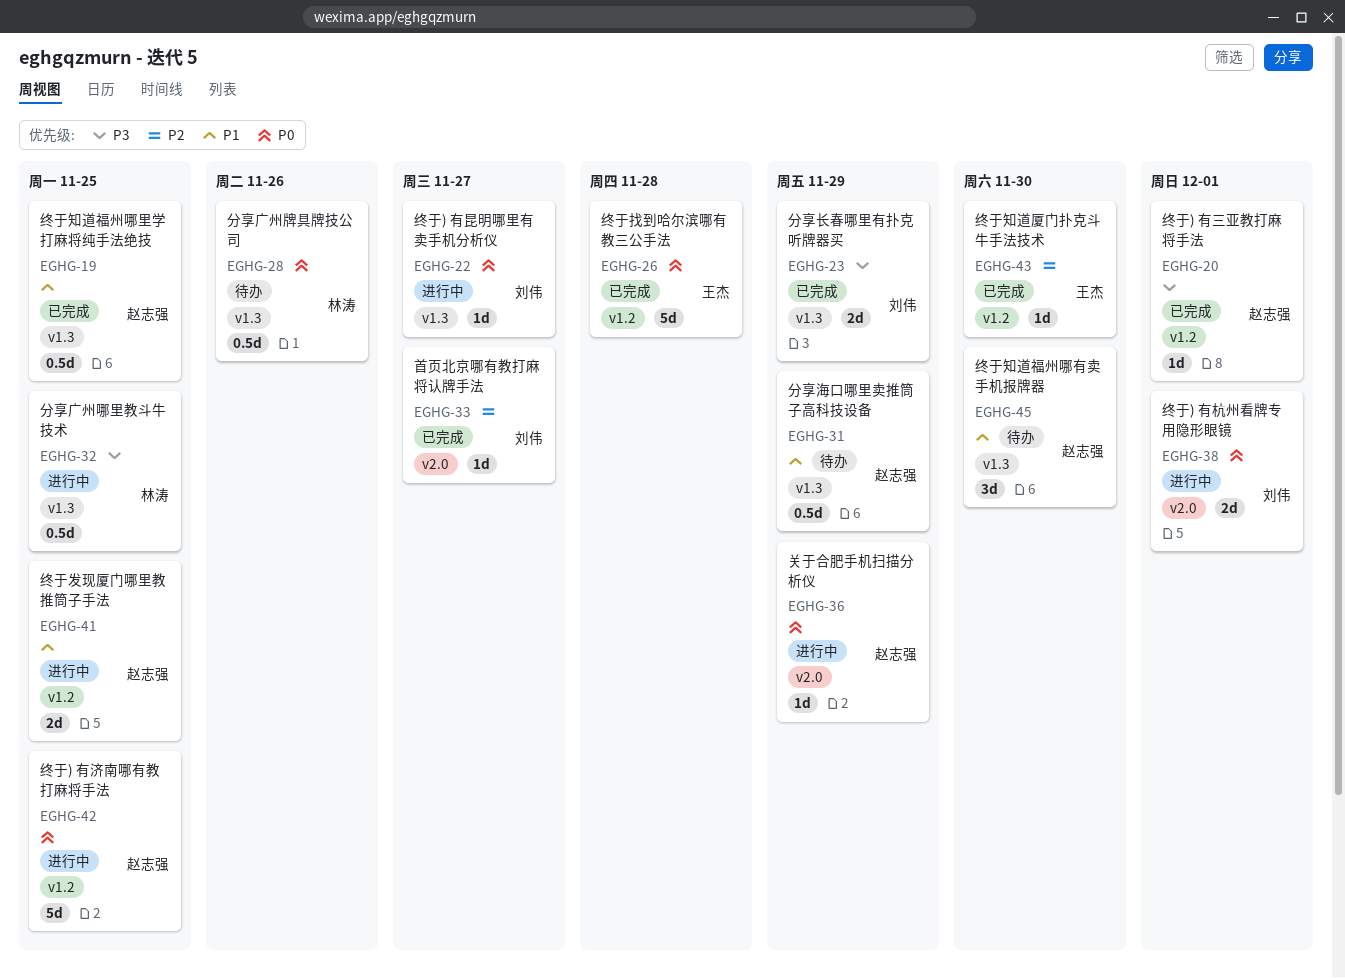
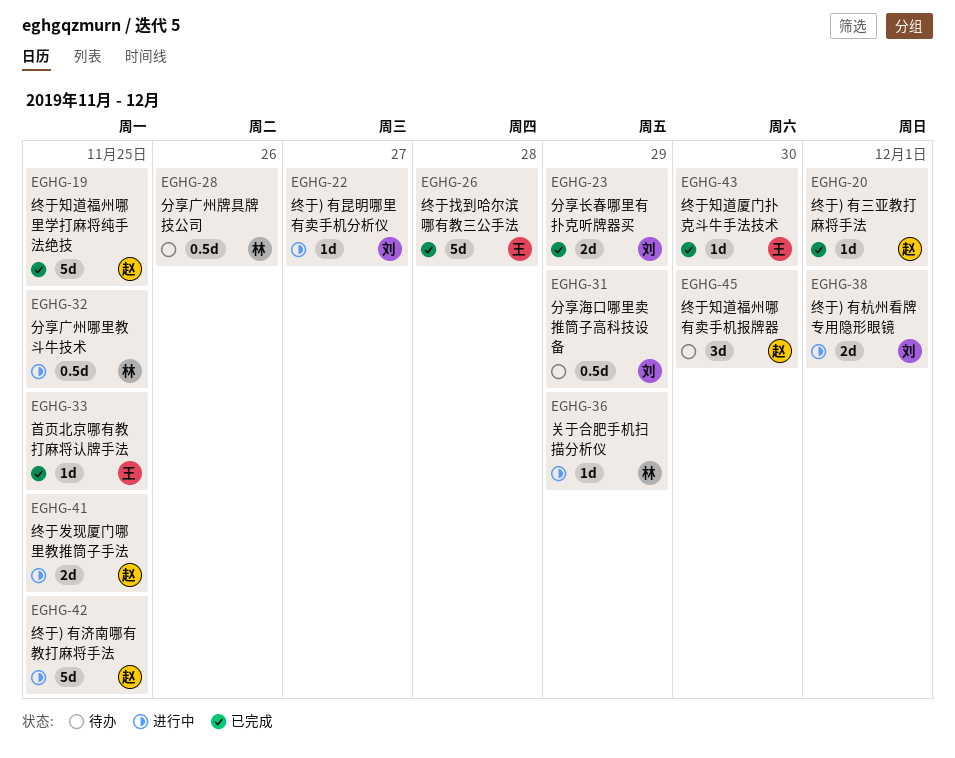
EGHG-19, estimate: 0.5d -> 5d
EGHG-31, owner: 赵志强 -> 刘伟
EGHG-33, owner: 刘伟 -> 王杰
EGHG-33, due: Nov 27 -> Nov 25
EGHG-36, owner: 赵志强 -> 林涛

